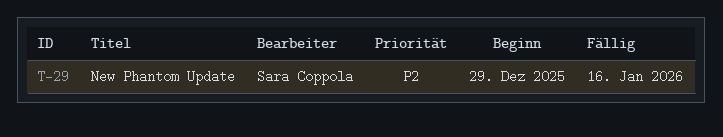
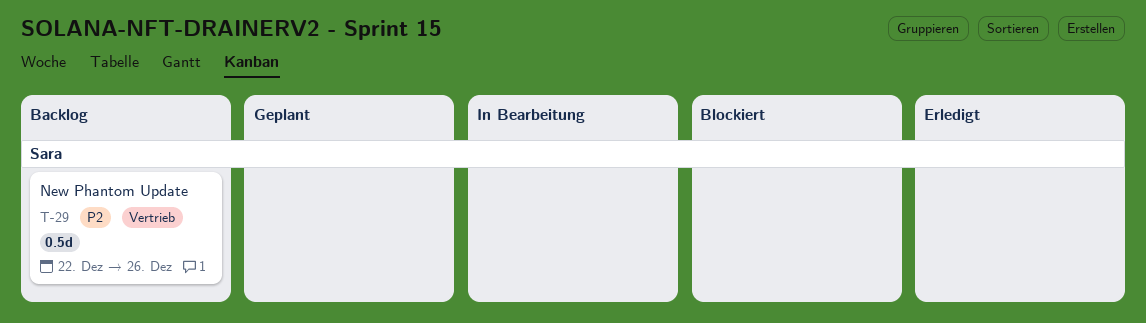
T-29, start: Dec 29 -> Dec 22
T-29, due: Jan 16 -> Dec 26

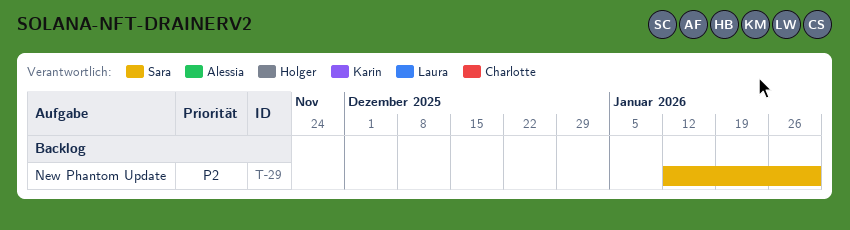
T-29, start: Dec 22 -> Jan 12
T-29, due: Dec 26 -> Jan 30

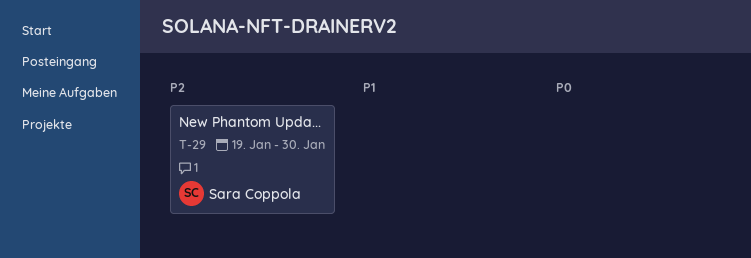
T-29, start: Jan 12 -> Jan 19

